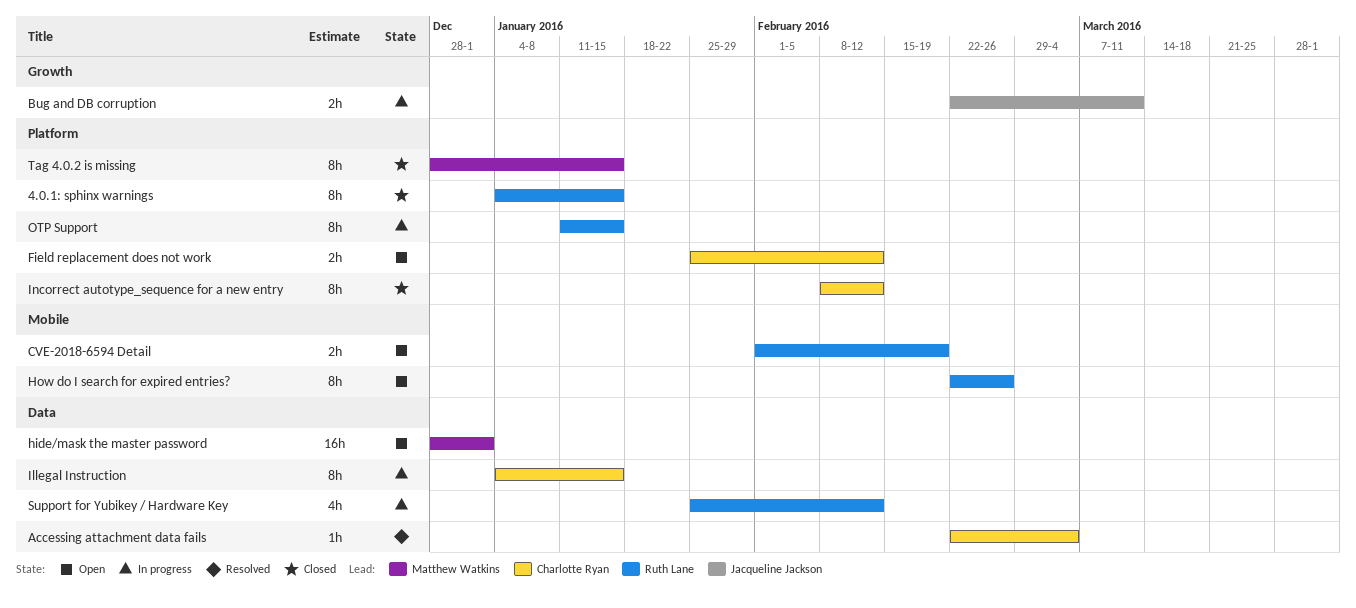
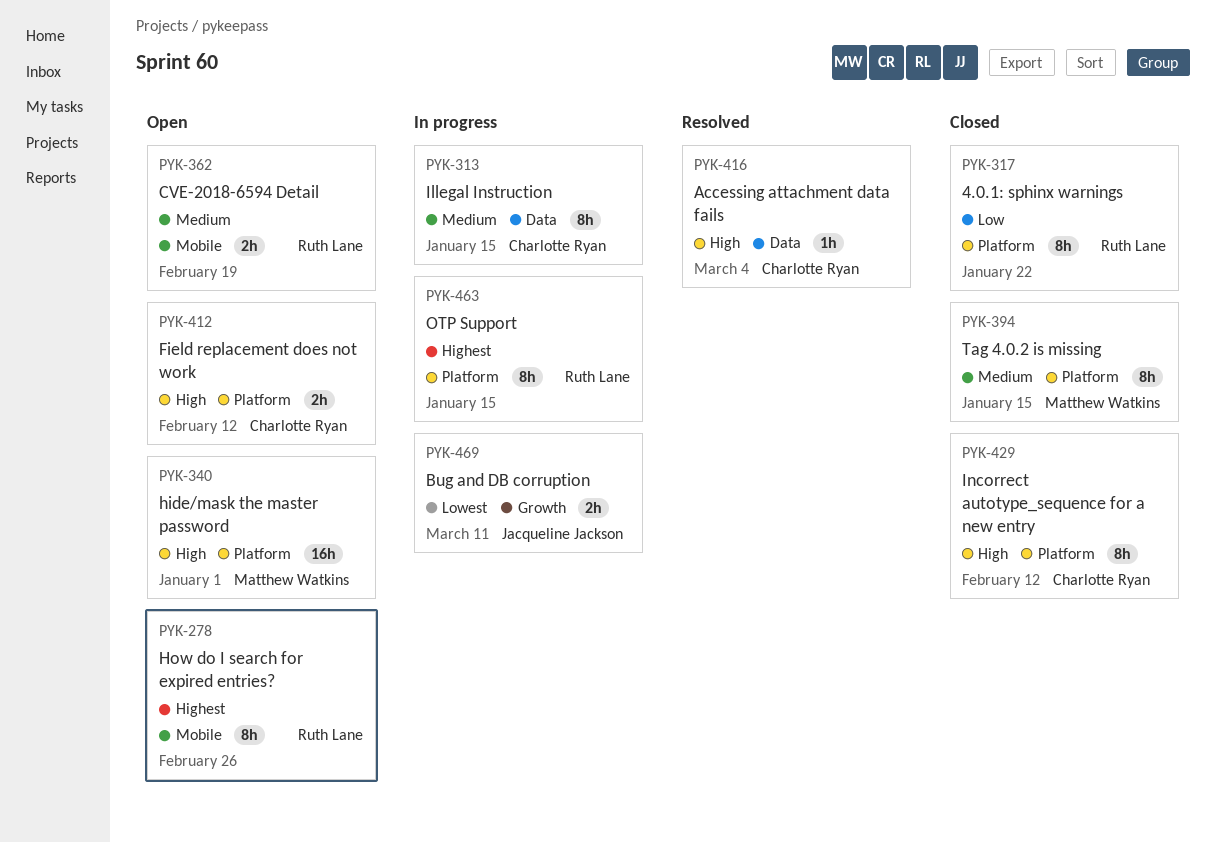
4.0.1: sphinx warnings, due: Jan 15 -> Jan 22
hide/mask the master password, label: Data -> Platform
Support for Yubikey / Hardware Key: present -> none

